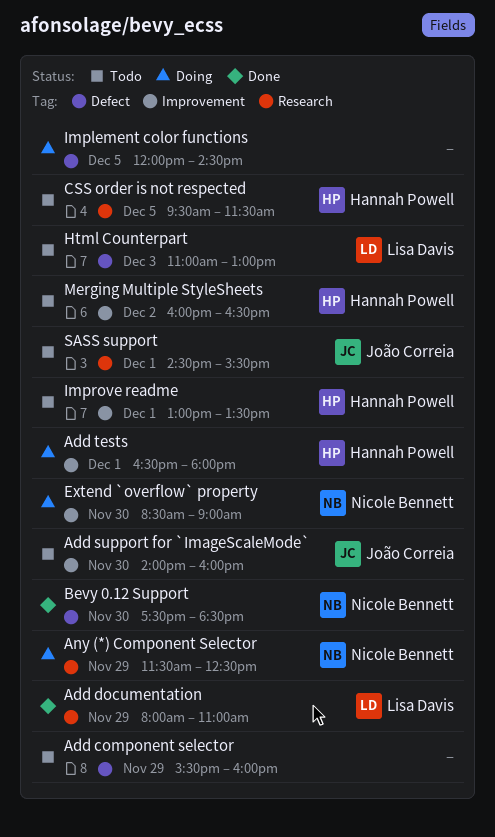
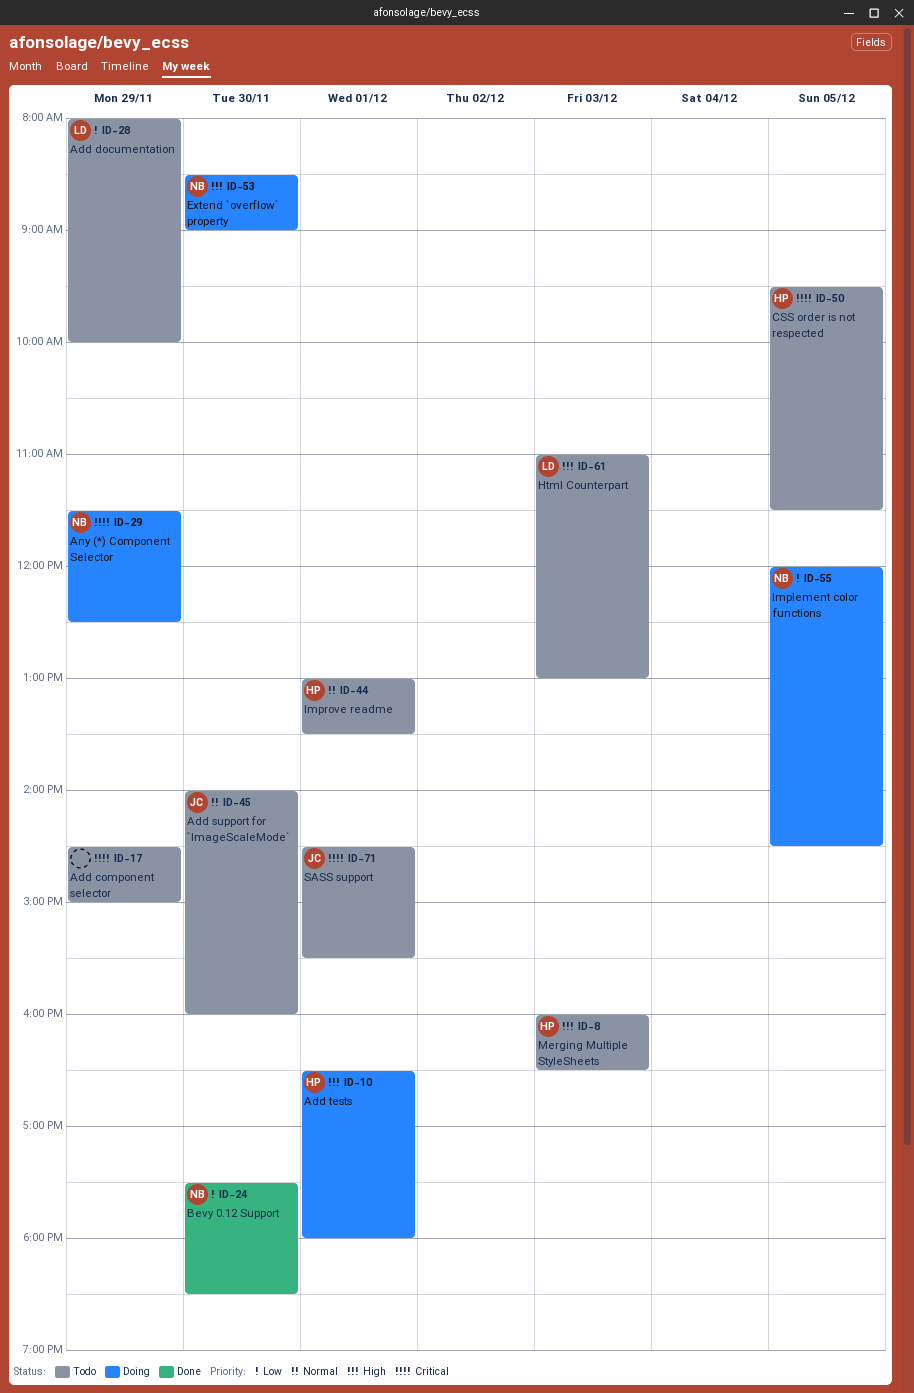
Add component selector, begins: 15:30 -> 14:30
Add component selector, ends: 16:00 -> 15:00
Add documentation, status: Done -> Todo
Add documentation, ends: 11:00 -> 10:00
Implement color functions, owner: none -> Nicole Bennett
Merging Multiple StyleSheets, day: Dec 2 -> Dec 3

